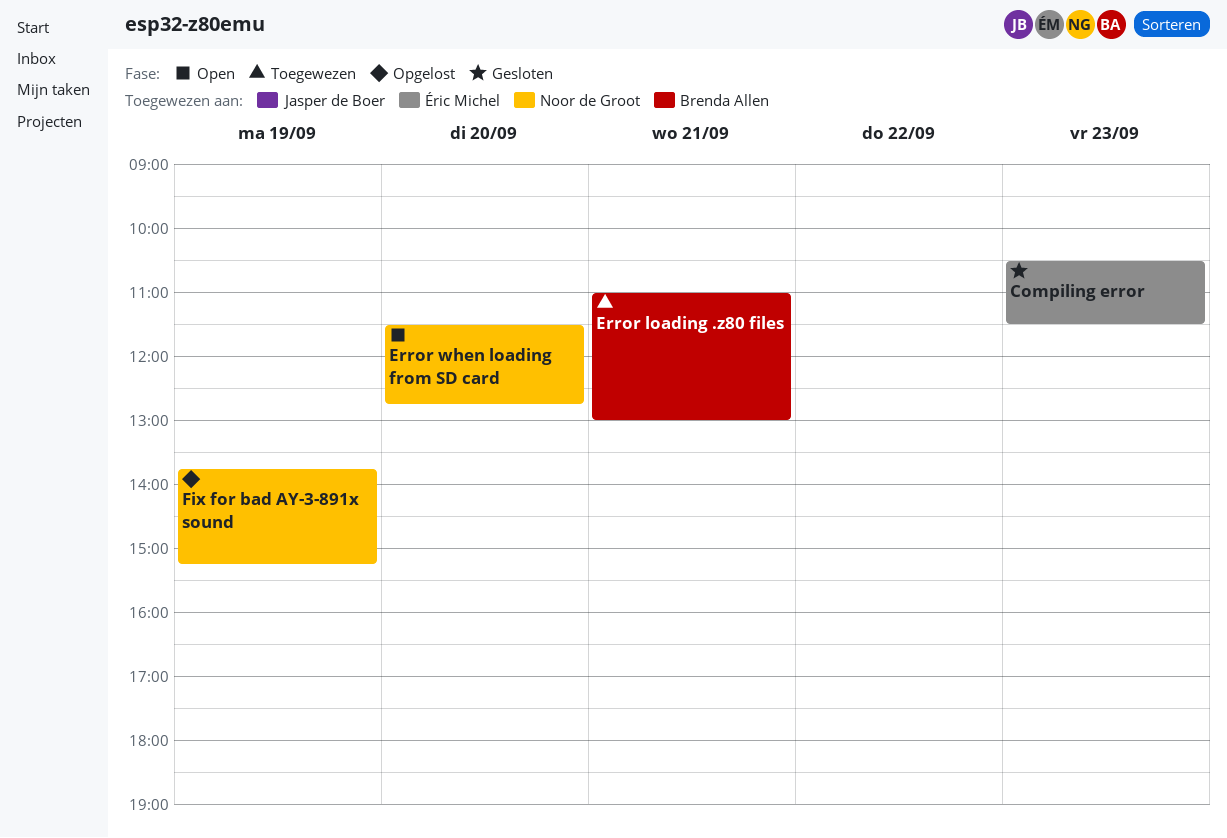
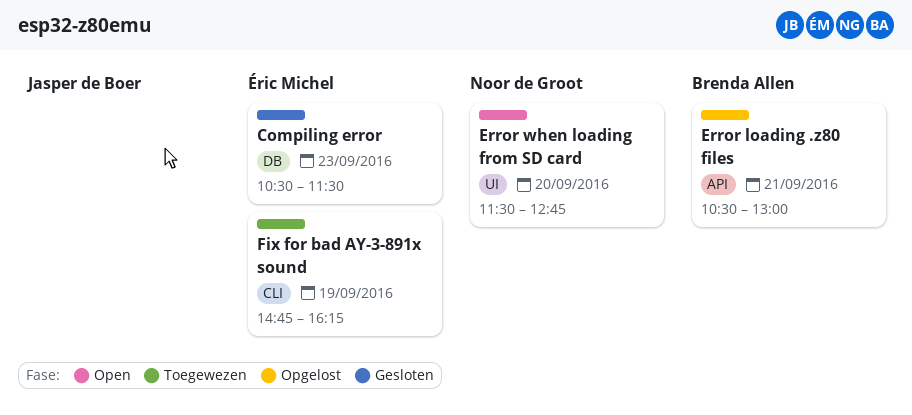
Error loading .z80 files, status: Toegewezen -> Opgelost
Error loading .z80 files, begins: 11:00 -> 10:30
Fix for bad AY-3-891x sound, status: Opgelost -> Toegewezen
Fix for bad AY-3-891x sound, owner: Noor de Groot -> Éric Michel
Fix for bad AY-3-891x sound, begins: 13:45 -> 14:45
Fix for bad AY-3-891x sound, ends: 15:15 -> 16:15

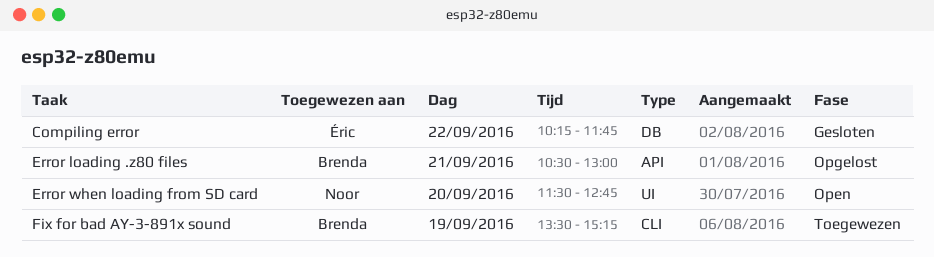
Compiling error, day: Sep 23 -> Sep 22
Compiling error, begins: 10:30 -> 10:15
Compiling error, ends: 11:30 -> 11:45
Fix for bad AY-3-891x sound, owner: Éric Michel -> Brenda Allen
Fix for bad AY-3-891x sound, begins: 14:45 -> 13:30
Fix for bad AY-3-891x sound, ends: 16:15 -> 15:15

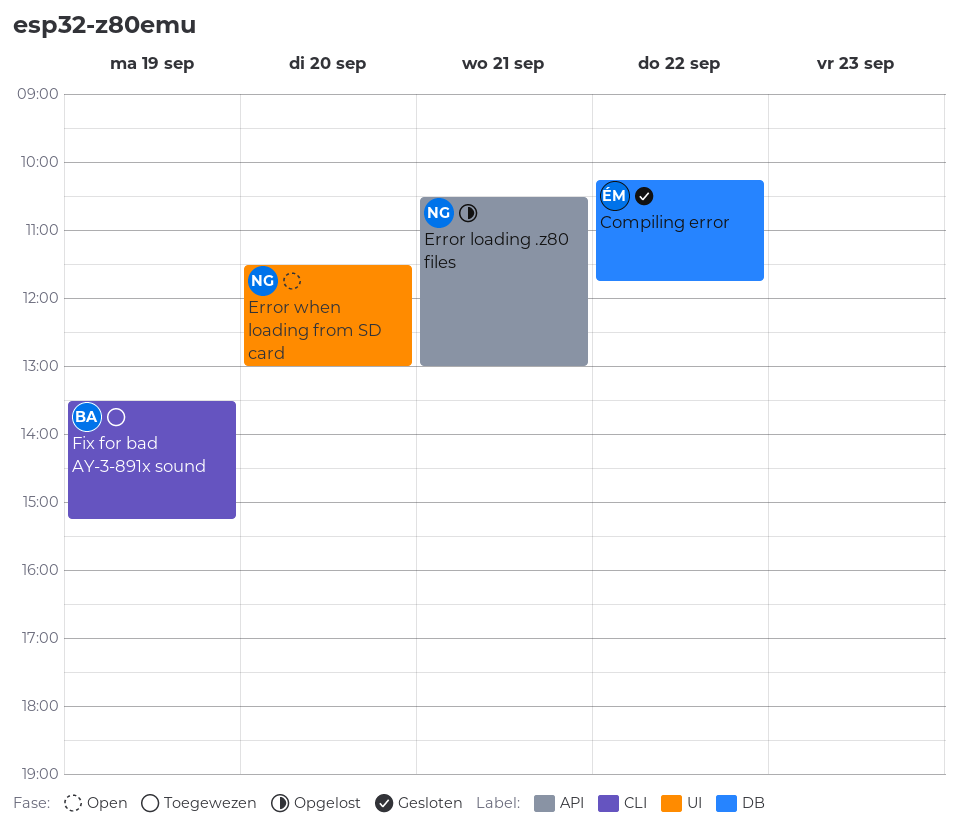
Error loading .z80 files, owner: Brenda -> Noor
Error when loading from SD card, ends: 12:45 -> 13:00

